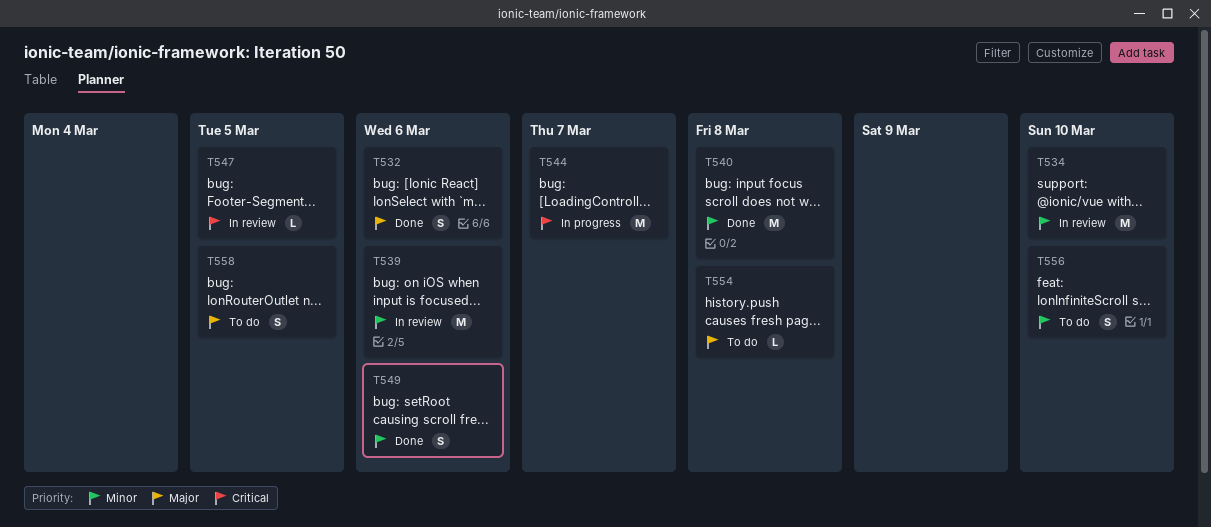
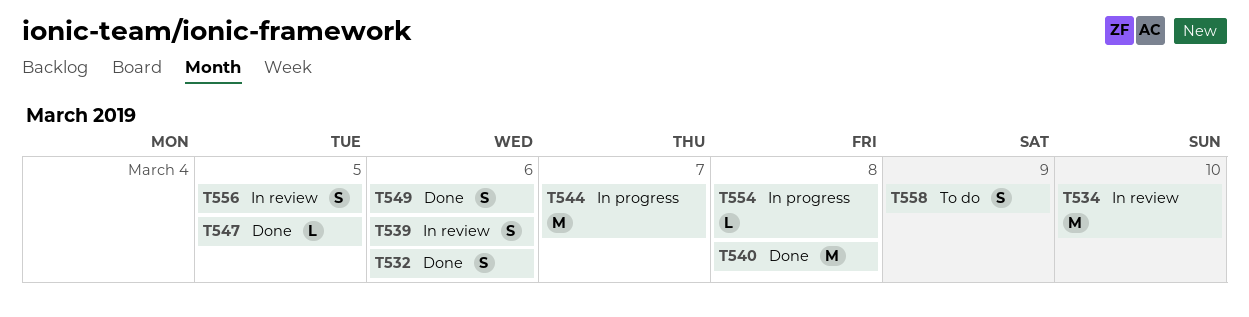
T539, estimate: M -> S
T547, status: In review -> Done
T554, status: To do -> In progress
T556, status: To do -> In review
T556, due: Mar 10 -> Mar 5
T558, due: Mar 5 -> Mar 9

